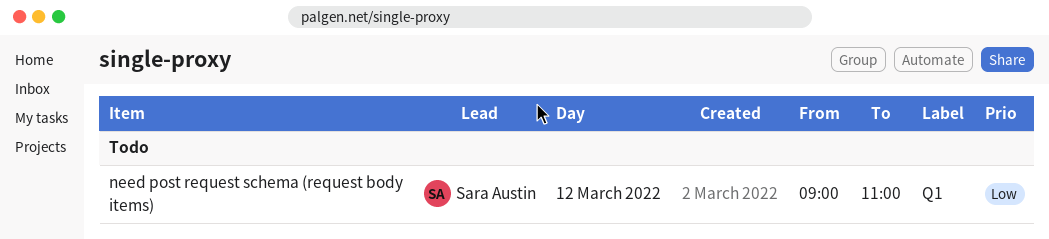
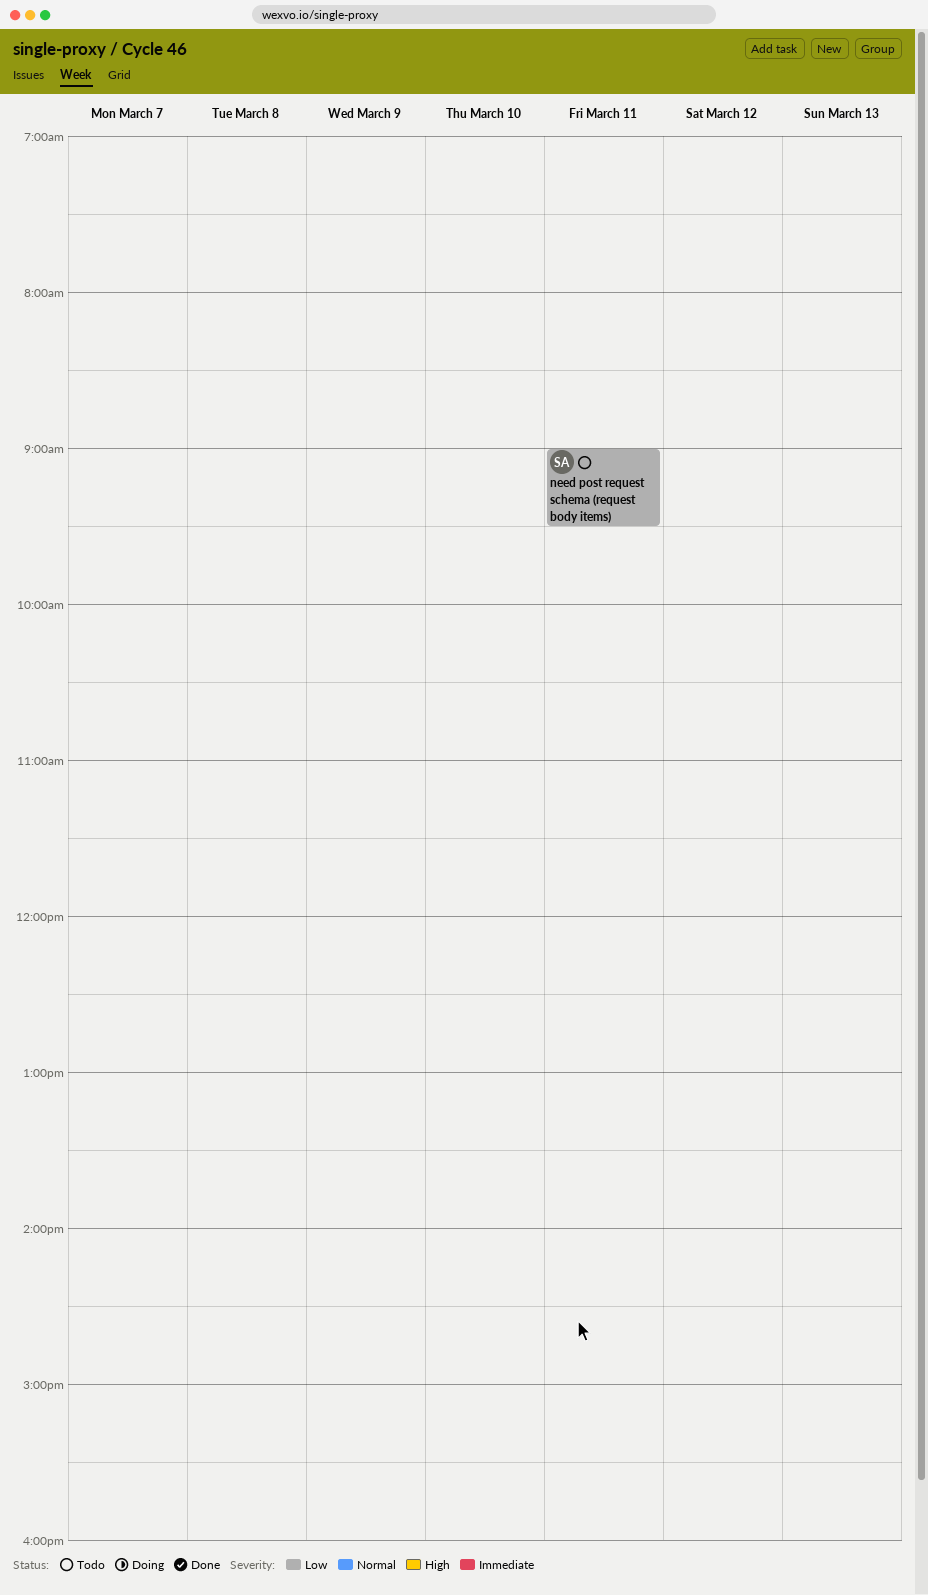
need post request schema (request body items), day: Mar 12 -> Mar 11
need post request schema (request body items), ends: 11:00 -> 09:30

